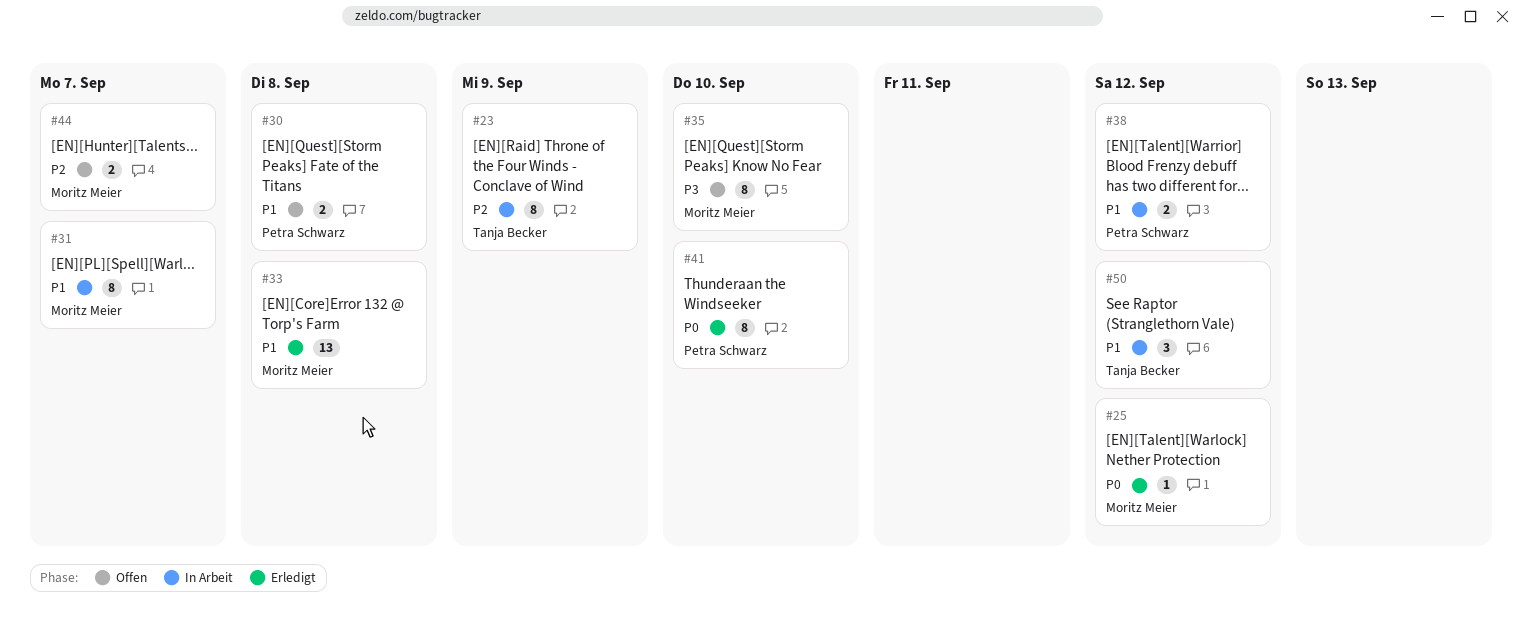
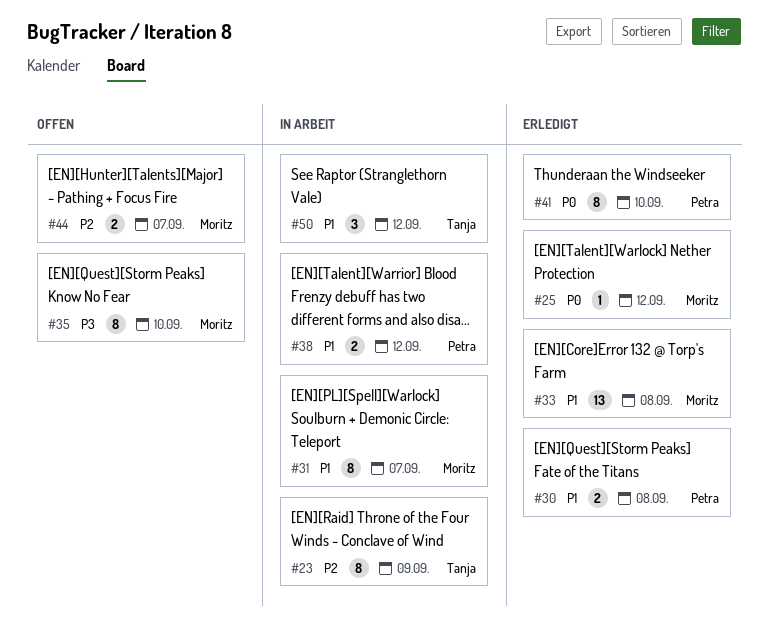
#30, status: Offen -> Erledigt

